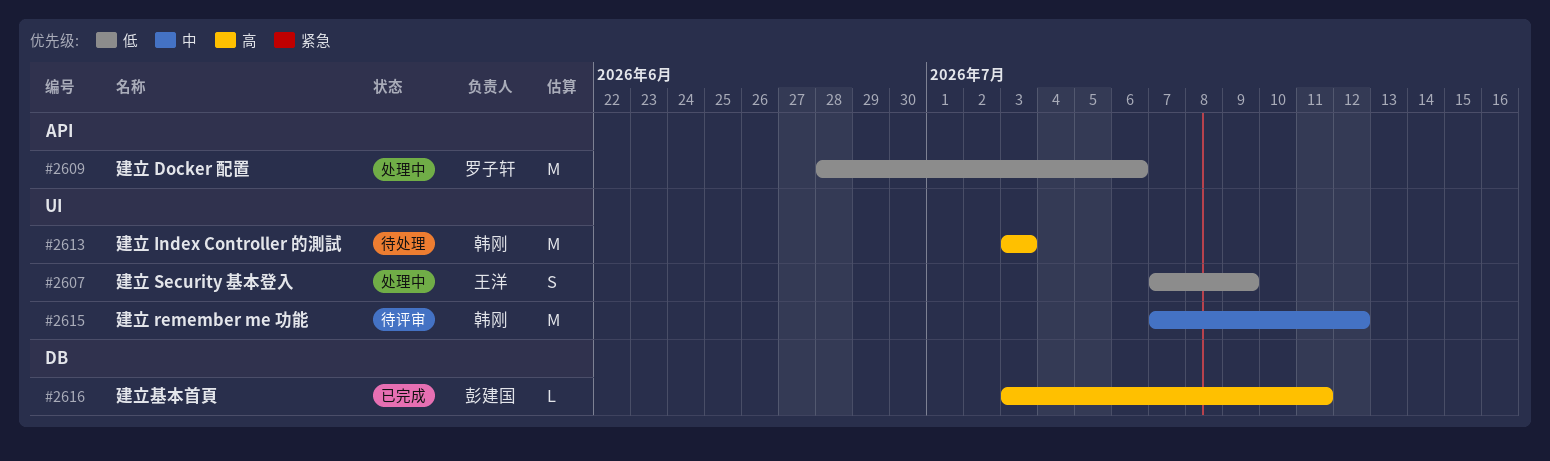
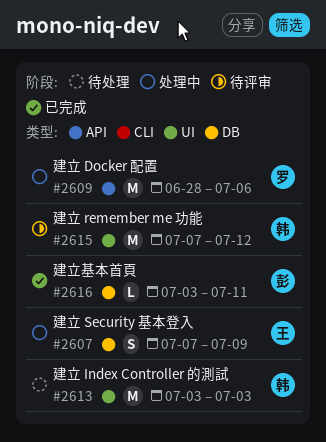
#2607, label: UI -> DB

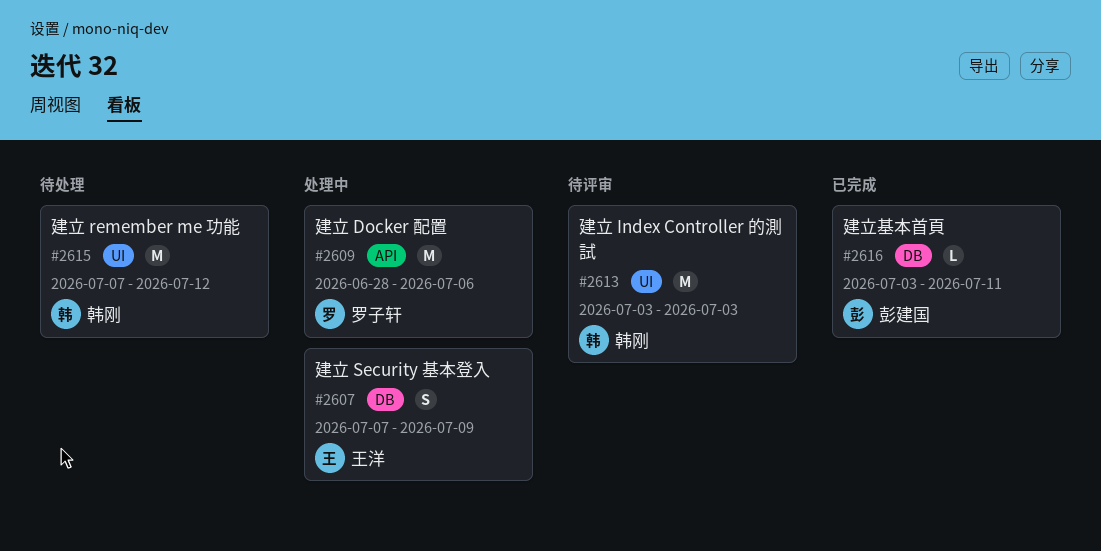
#2613, status: 待处理 -> 待评审
#2615, status: 待评审 -> 待处理

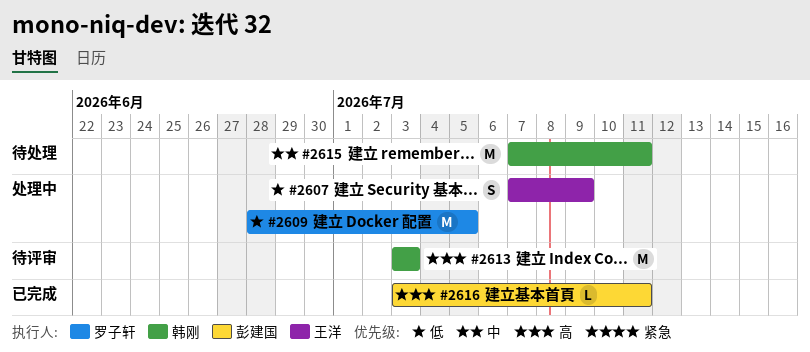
#2609, due: Jul 6 -> Jul 5
#2615, due: Jul 12 -> Jul 11

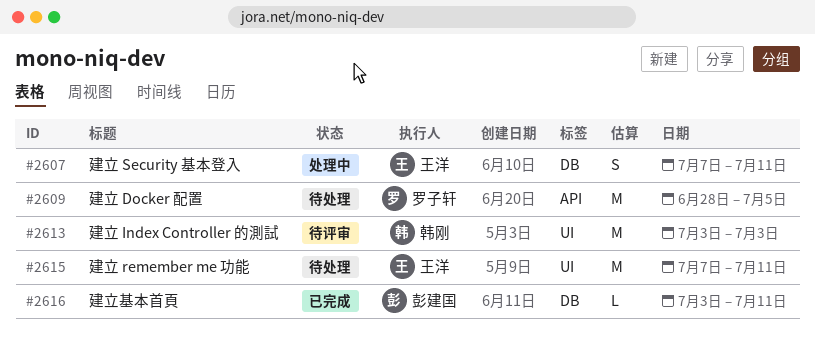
#2607, due: Jul 9 -> Jul 11
#2609, status: 处理中 -> 待处理
#2615, owner: 韩刚 -> 王洋

